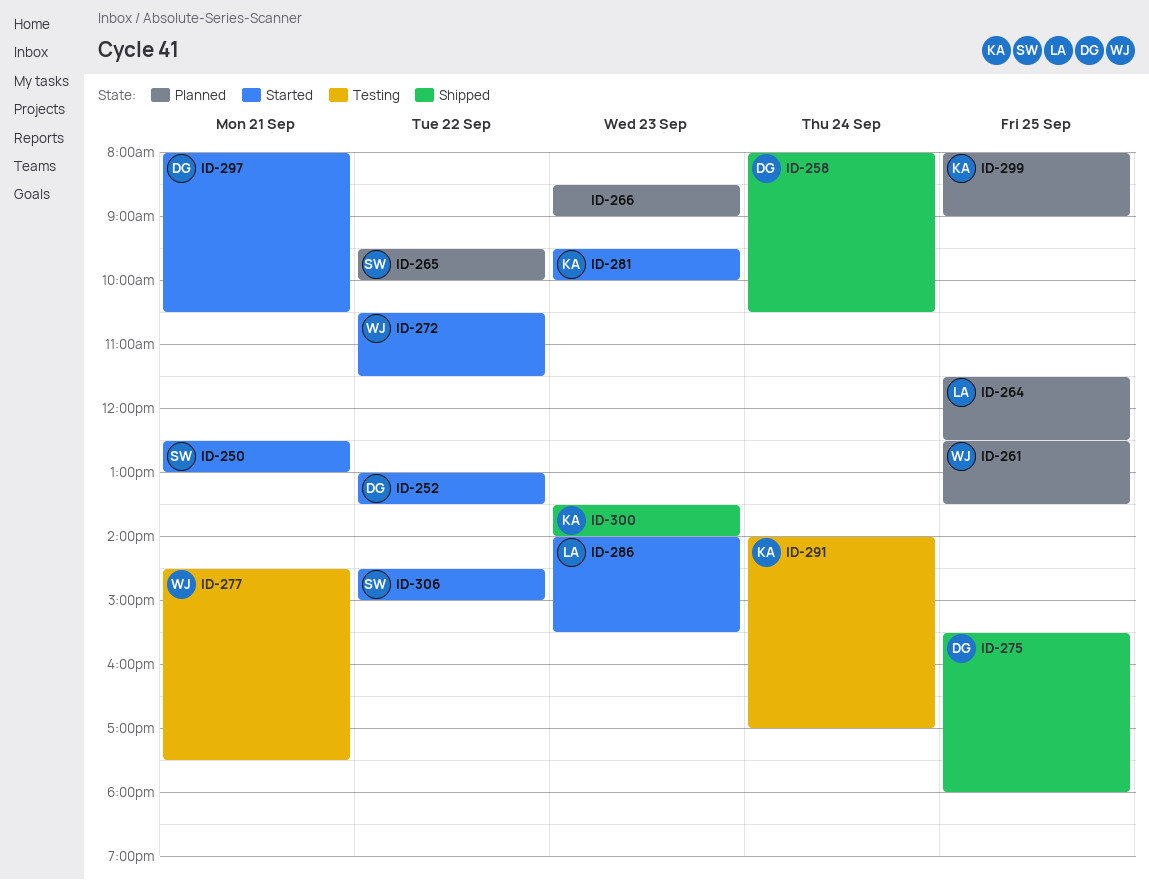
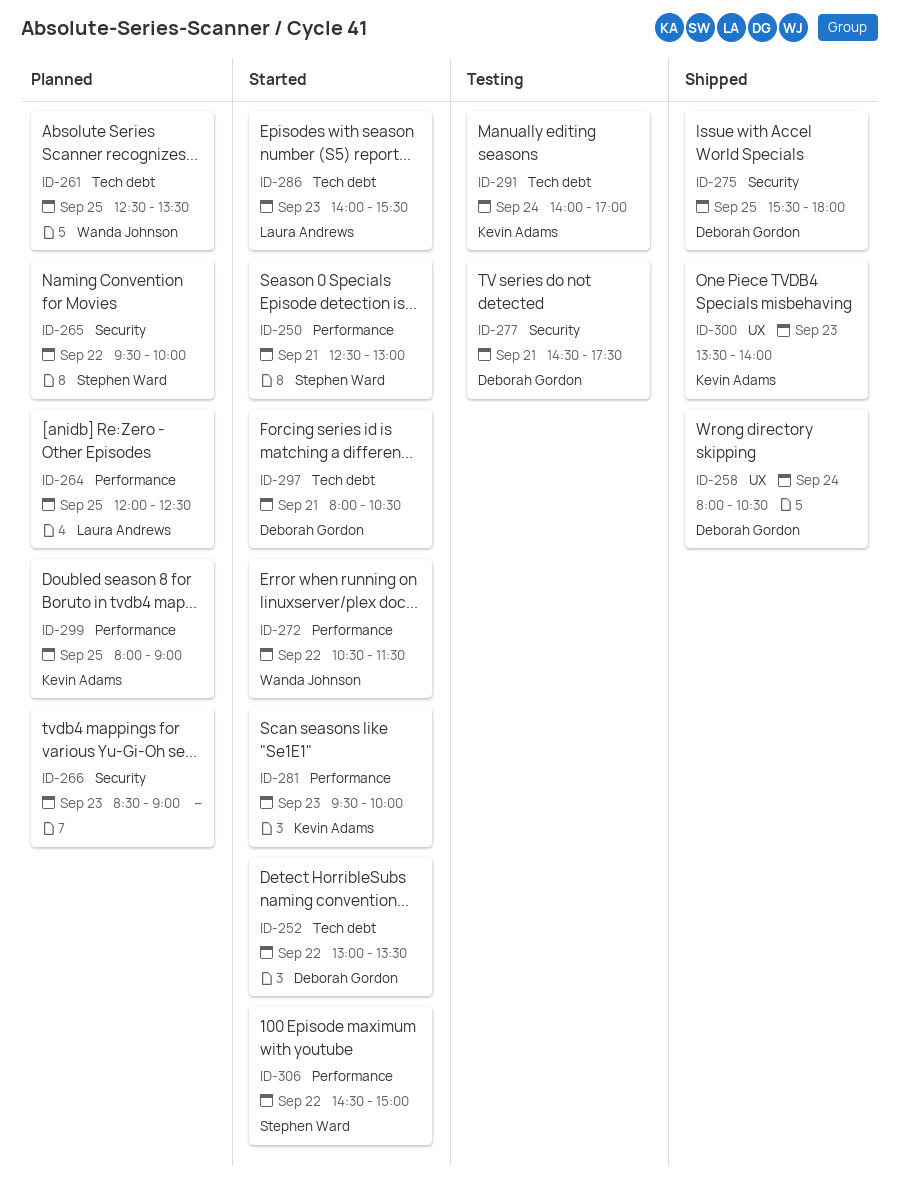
ID-264, begins: 11:30 -> 12:00
ID-277, owner: Wanda Johnson -> Deborah Gordon

